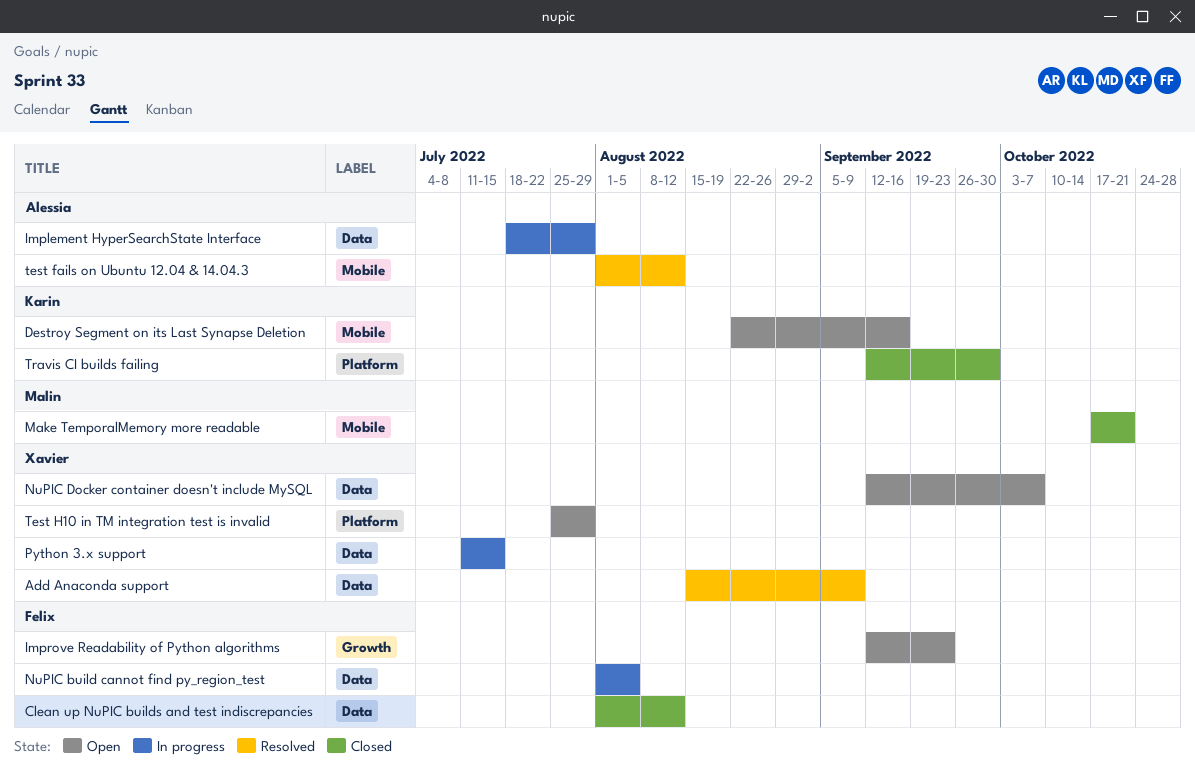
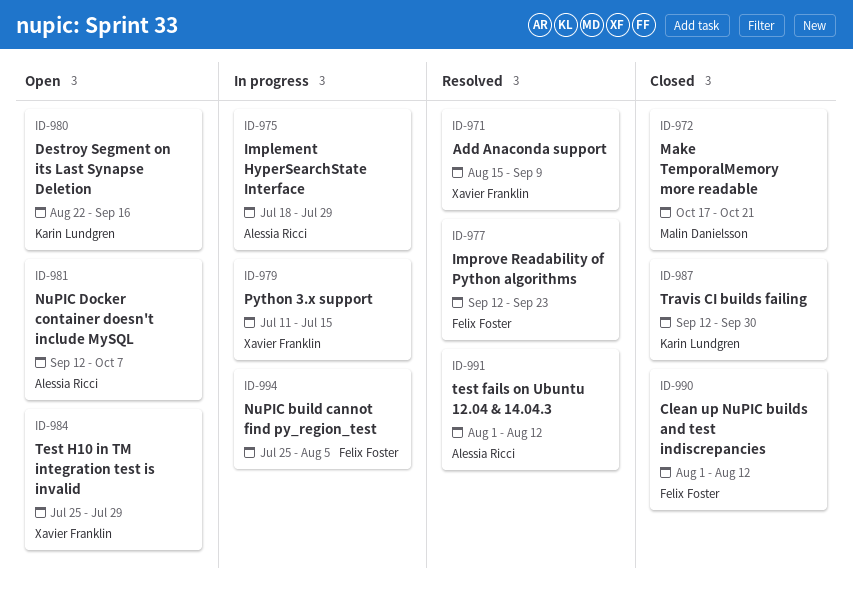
Improve Readability of Python algorithms, status: Open -> Resolved
NuPIC build cannot find py_region_test, start: Aug 1 -> Jul 25
NuPIC Docker container doesn't include MySQL, owner: Xavier Franklin -> Alessia Ricci

